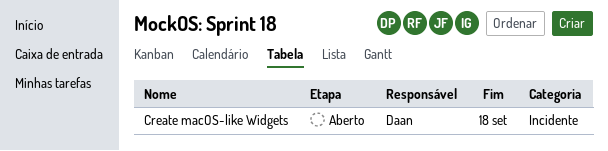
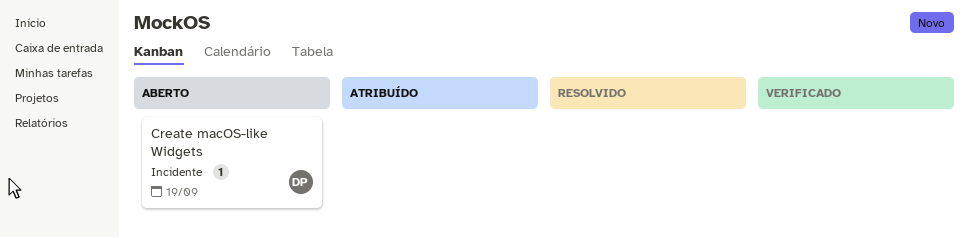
Create macOS-like Widgets, due: Sep 18 -> Sep 19

